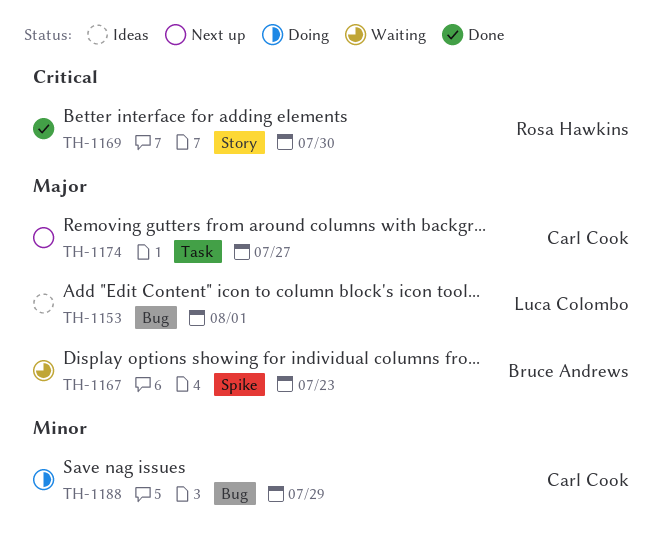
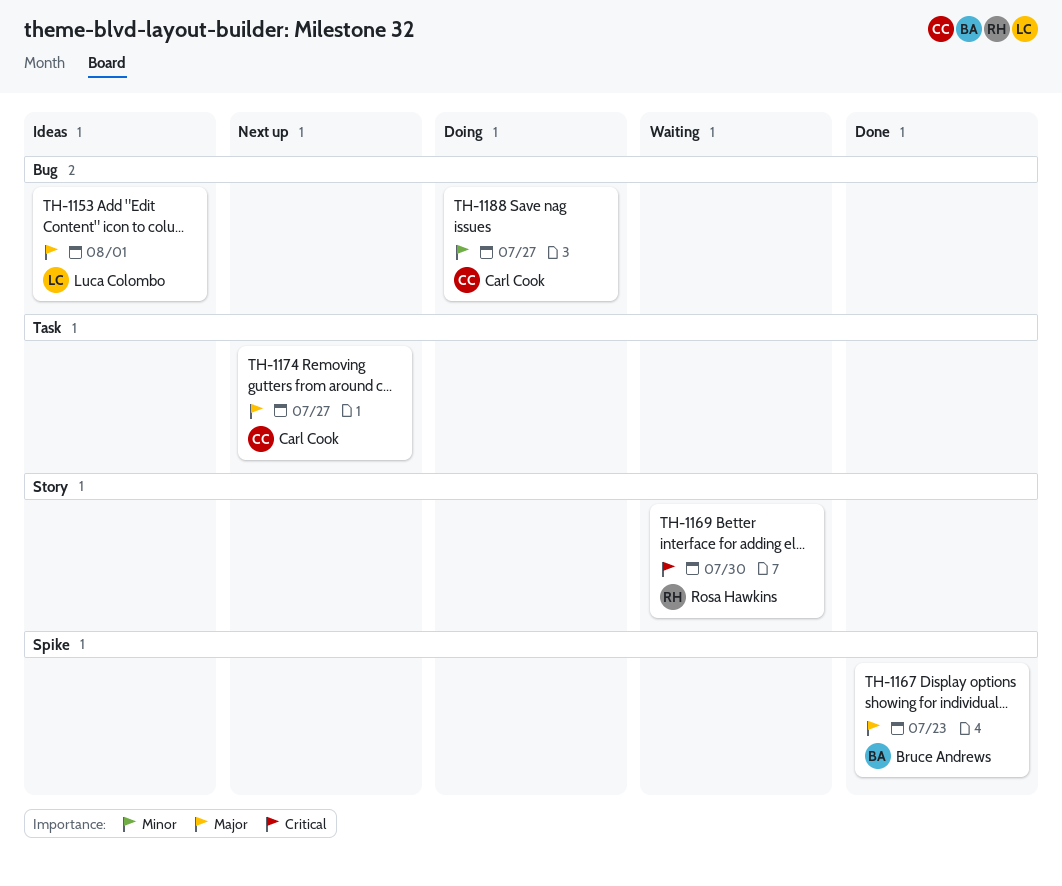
TH-1167, status: Waiting -> Done
TH-1169, status: Done -> Waiting
TH-1188, due: Jul 29 -> Jul 27

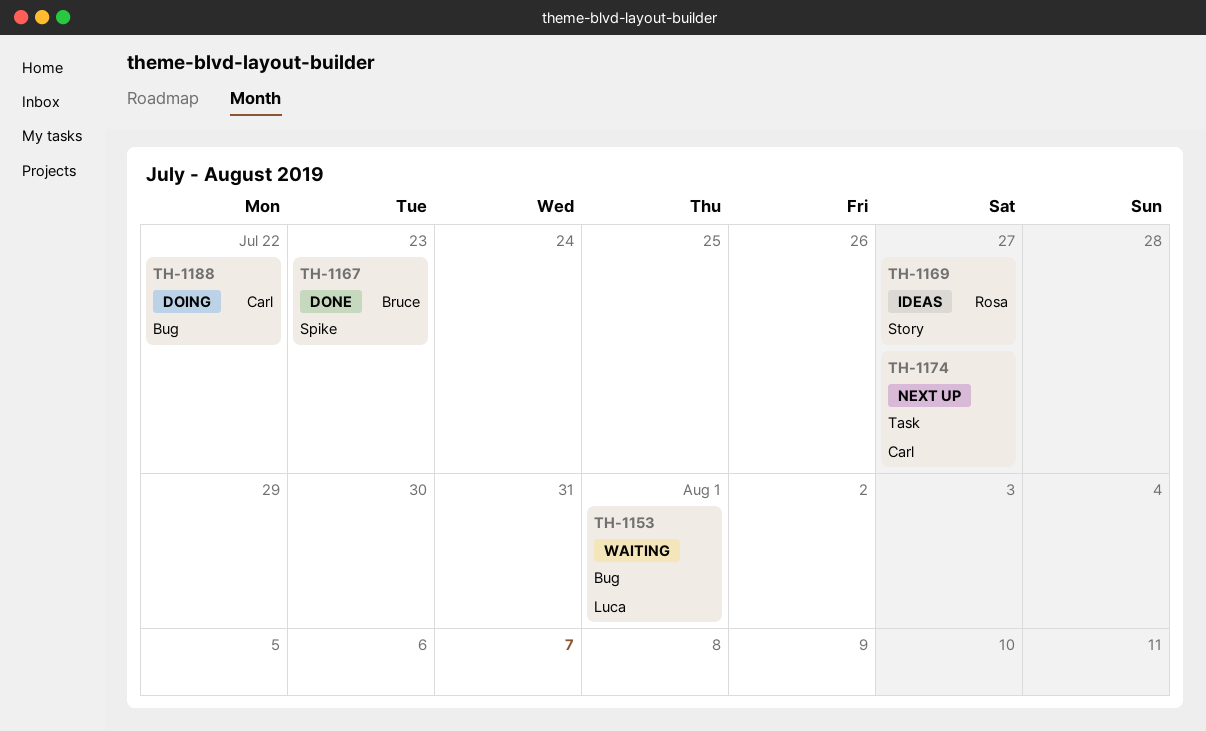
TH-1153, status: Ideas -> Waiting
TH-1169, status: Waiting -> Ideas
TH-1169, due: Jul 30 -> Jul 27
TH-1188, due: Jul 27 -> Jul 22

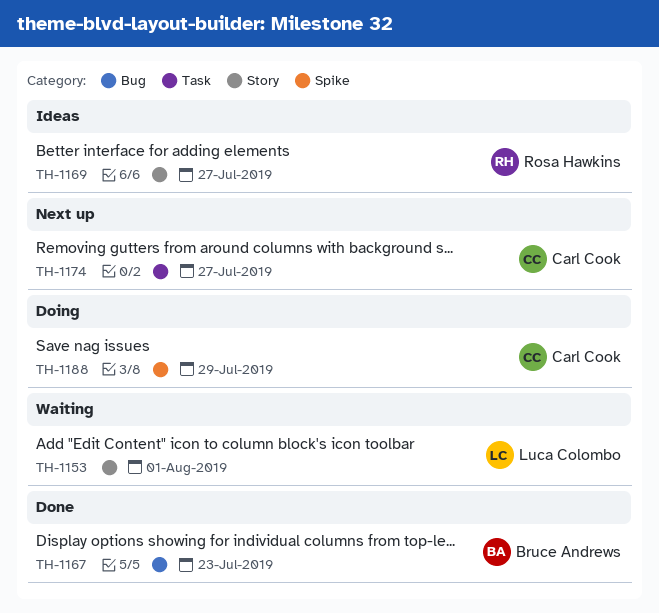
TH-1153, label: Bug -> Story
TH-1167, label: Spike -> Bug
TH-1188, label: Bug -> Spike
TH-1188, due: Jul 22 -> Jul 29

